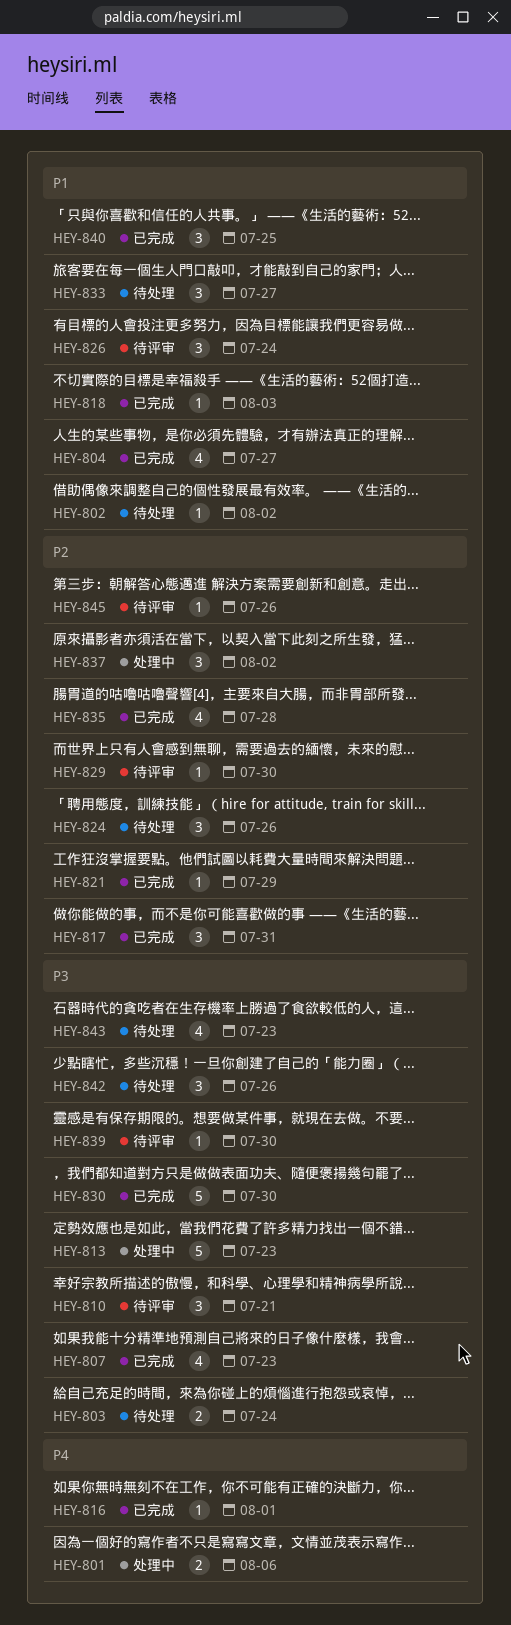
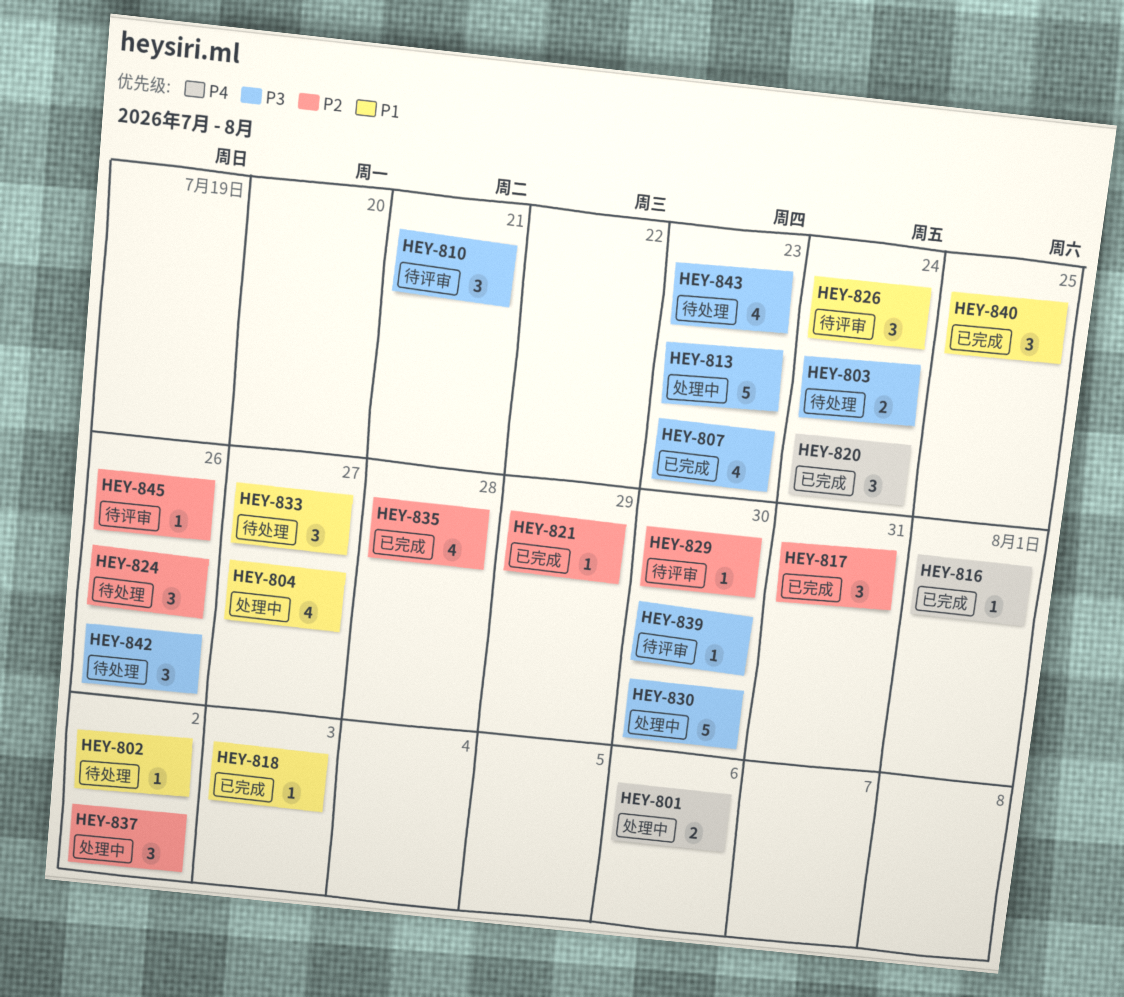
HEY-804, status: 已完成 -> 处理中
HEY-820: none -> present
HEY-830, status: 已完成 -> 处理中

